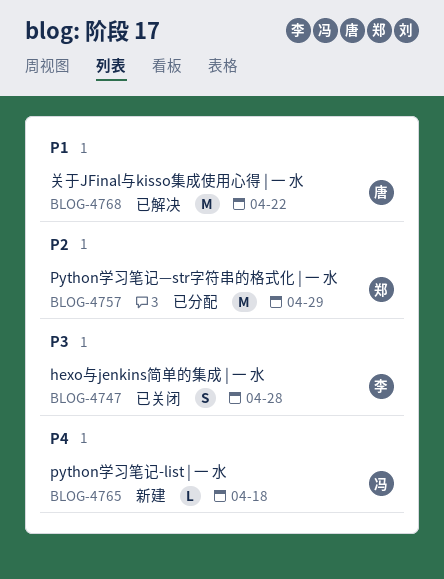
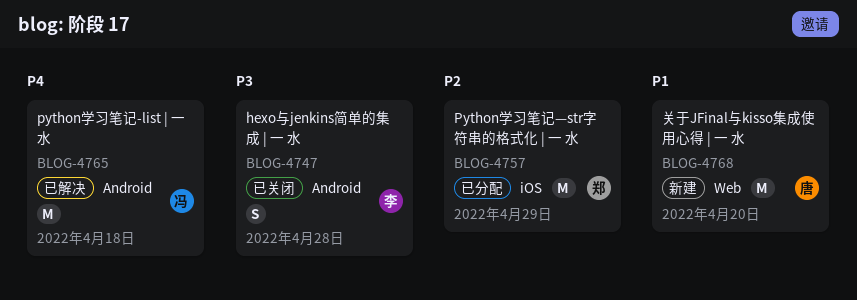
BLOG-4765, status: 新建 -> 已解决
BLOG-4765, estimate: L -> M
BLOG-4768, status: 已解决 -> 新建
BLOG-4768, due: Apr 22 -> Apr 20

